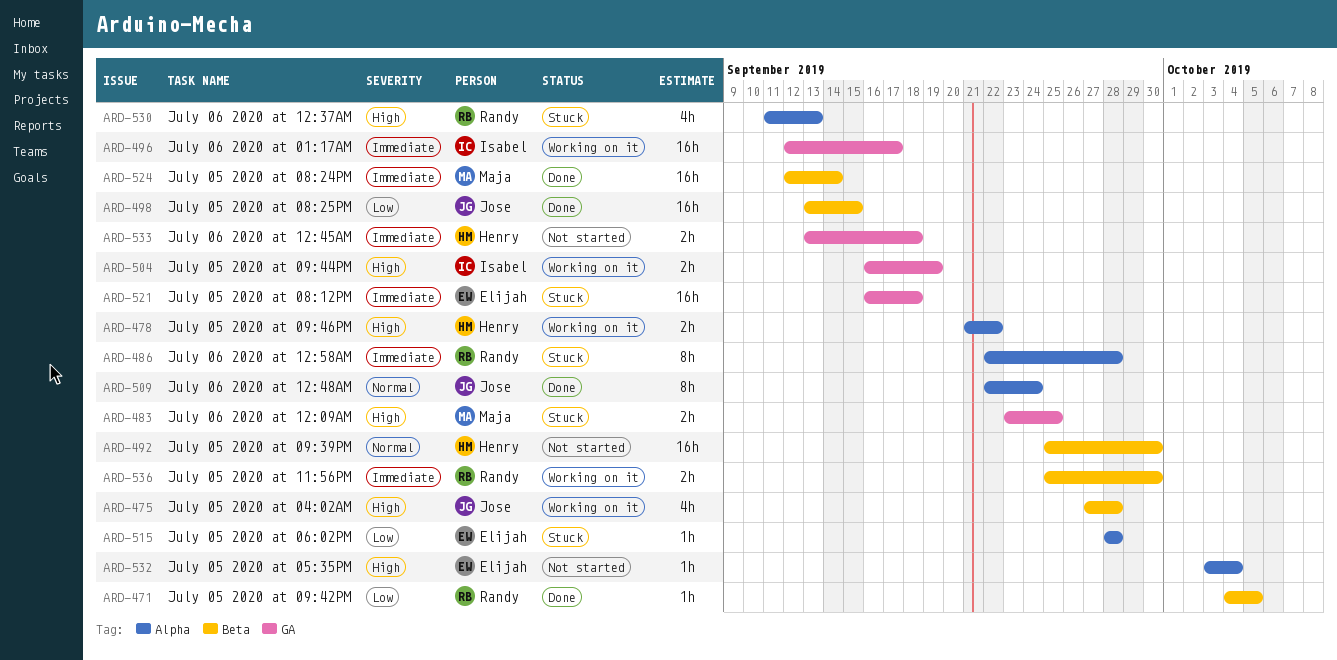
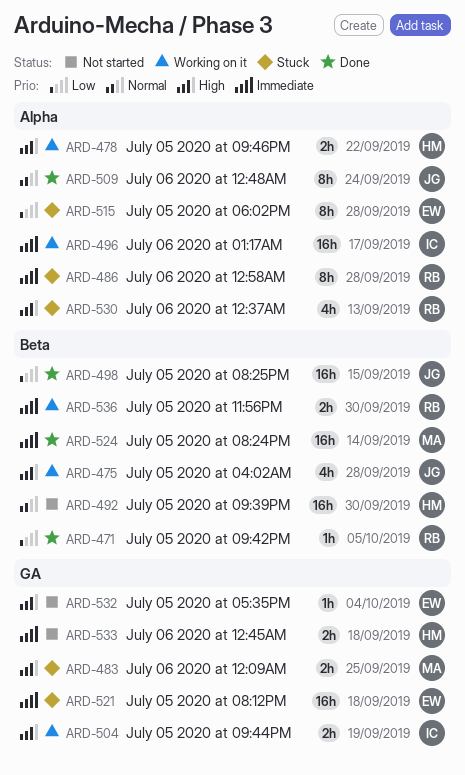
ARD-496, label: GA -> Alpha
ARD-515, estimate: 1h -> 8h
ARD-532, label: Alpha -> GA

